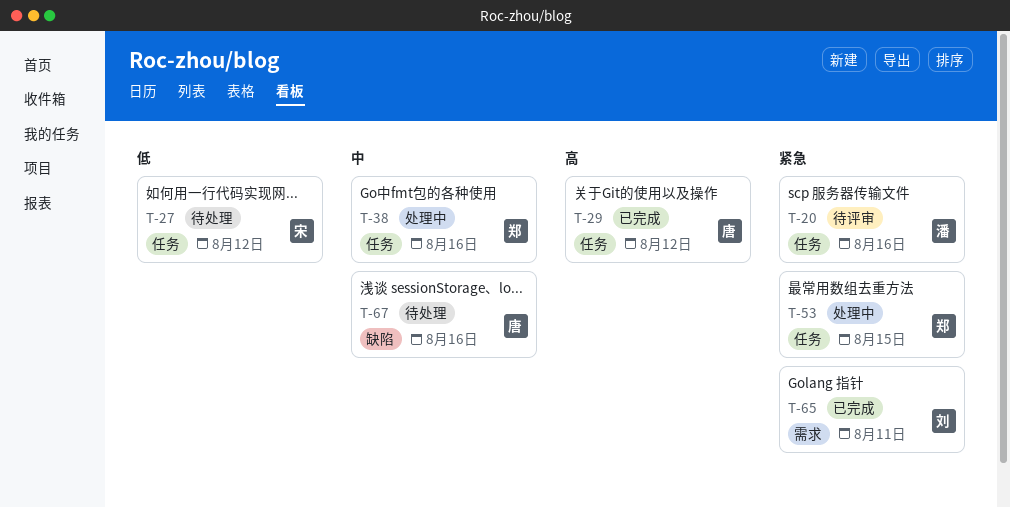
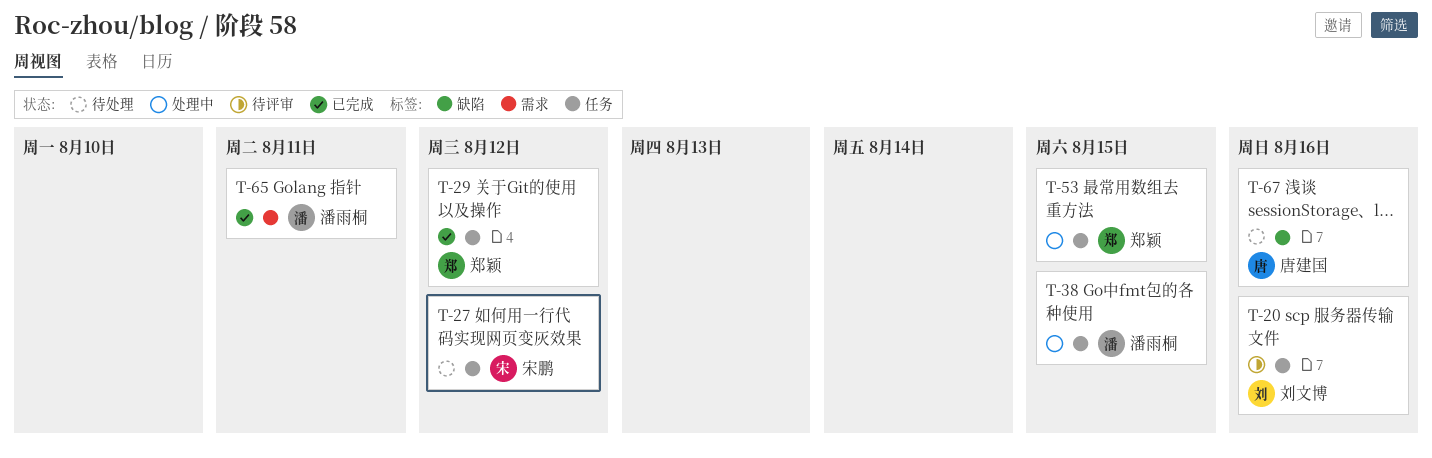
T-20, owner: 潘雨桐 -> 刘文博
T-29, owner: 唐建国 -> 郑颖
T-38, owner: 郑颖 -> 潘雨桐
T-38, due: Aug 16 -> Aug 15
T-65, owner: 刘文博 -> 潘雨桐

